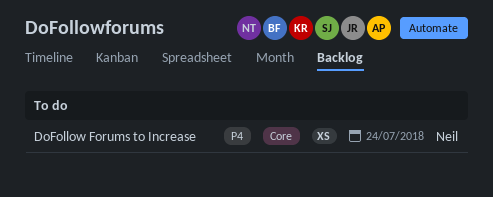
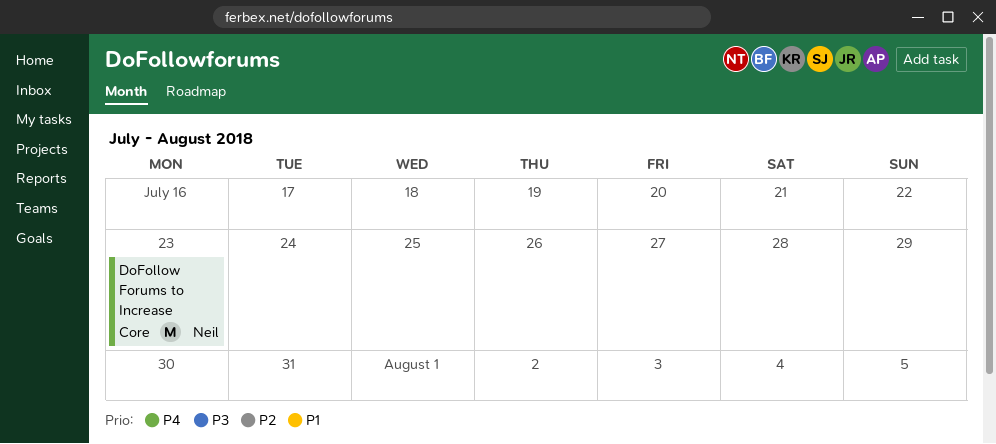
DoFollow Forums to Increase, estimate: XS -> M
DoFollow Forums to Increase, due: Jul 24 -> Jul 23

